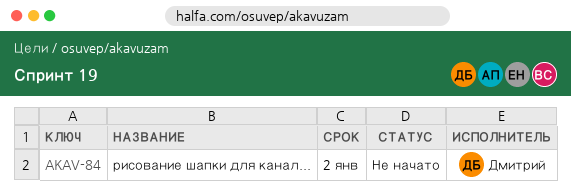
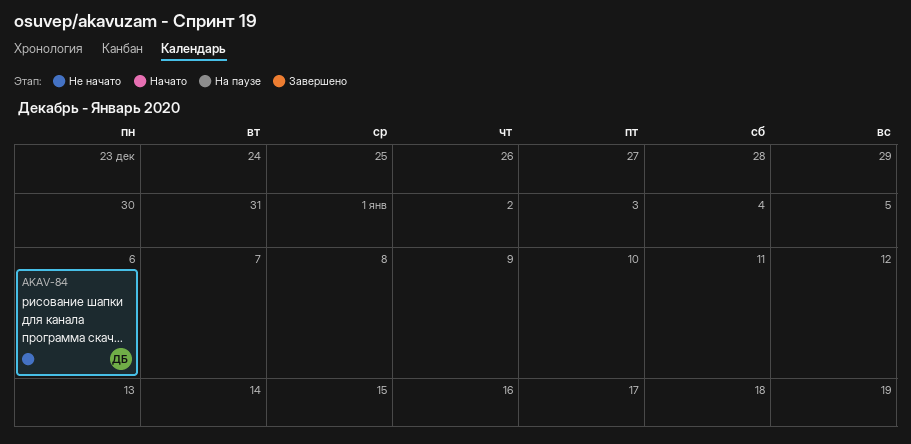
AKAV-84, due: Jan 2 -> Jan 6

